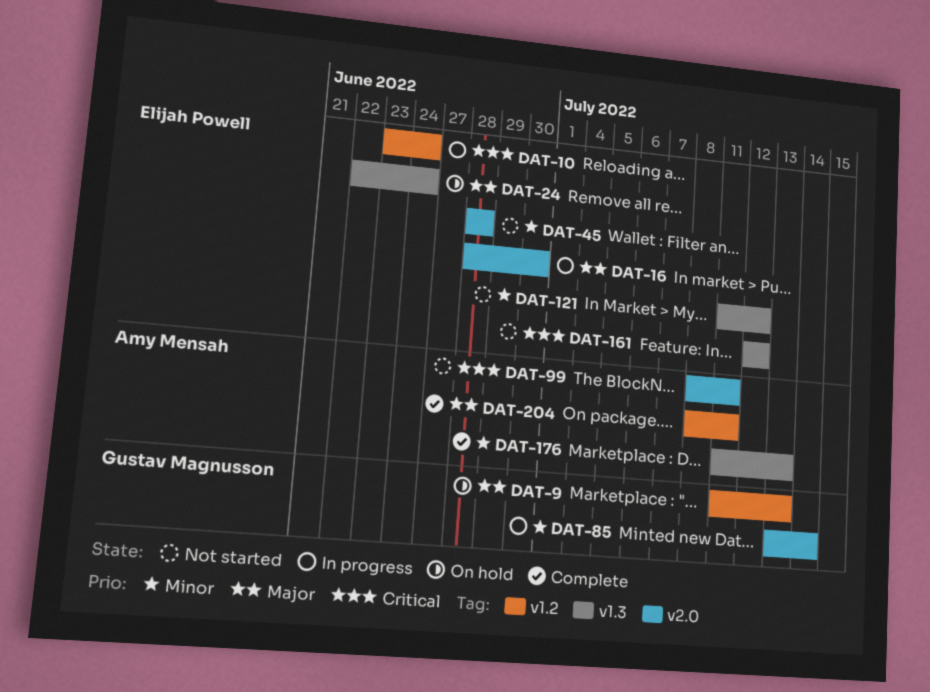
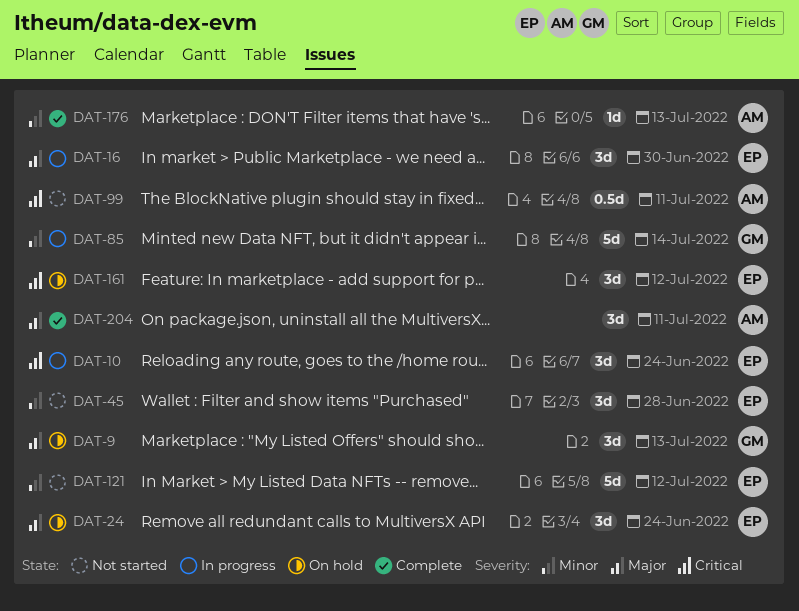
DAT-161, status: Not started -> On hold

